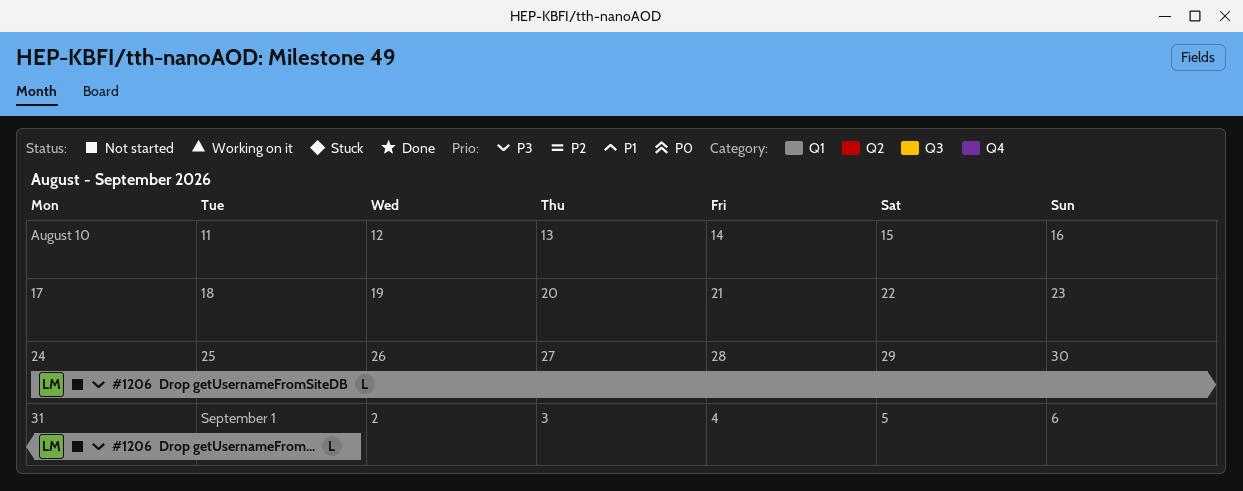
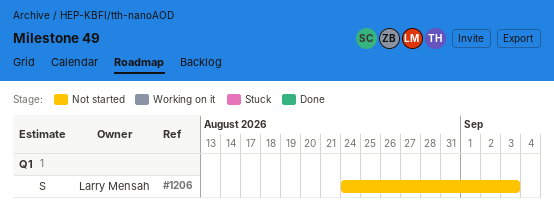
#1206, estimate: L -> S
#1206, due: Sep 1 -> Sep 3

